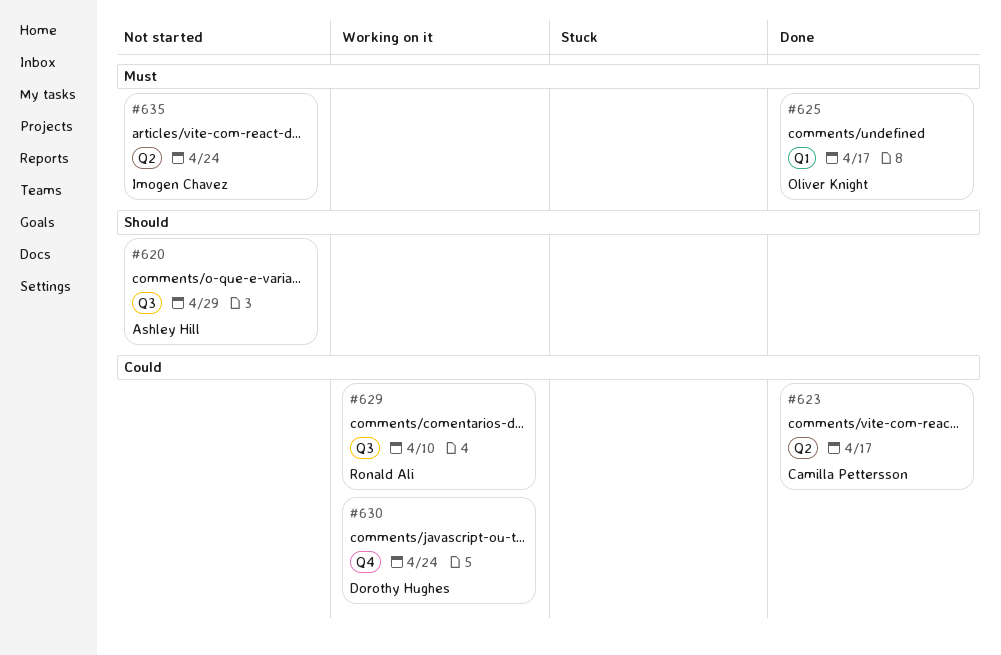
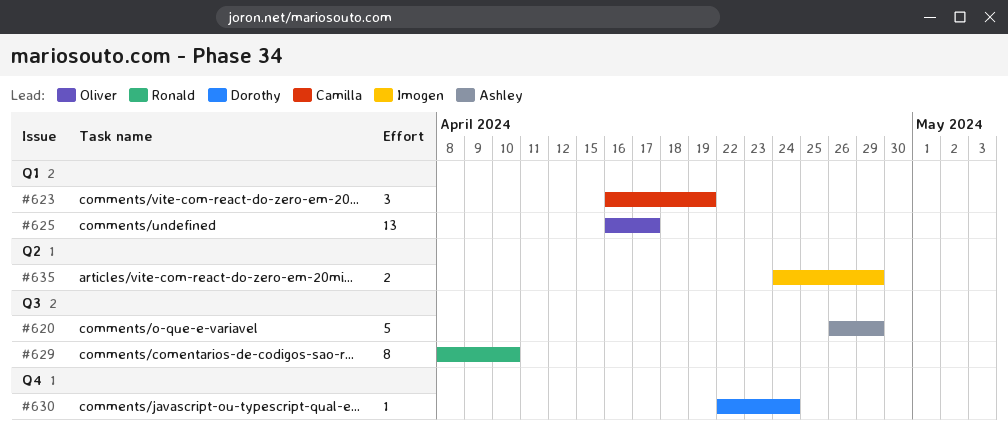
#623, label: Q2 -> Q1
#623, due: Apr 17 -> Apr 19
#635, due: Apr 24 -> Apr 29

